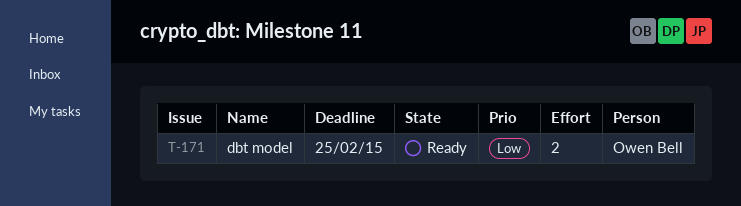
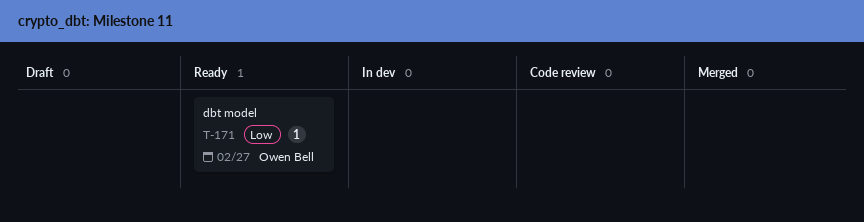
T-171, estimate: 2 -> 1
T-171, due: Feb 25 -> Feb 27

